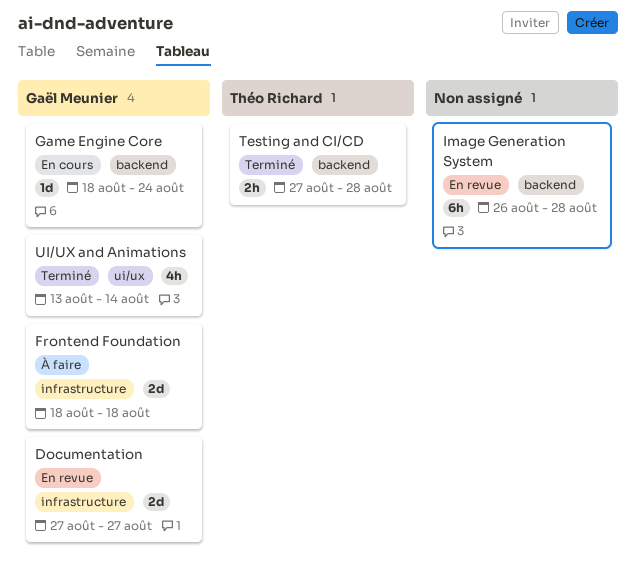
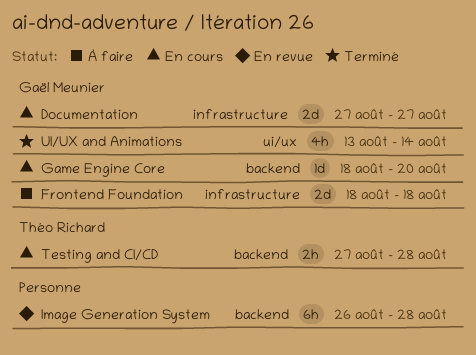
Documentation, status: En revue -> En cours
Game Engine Core, due: Aug 24 -> Aug 20
Testing and CI/CD, status: Terminé -> En cours

